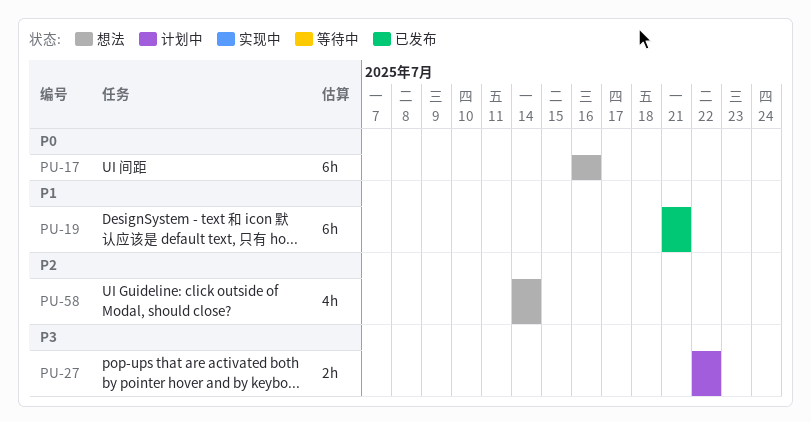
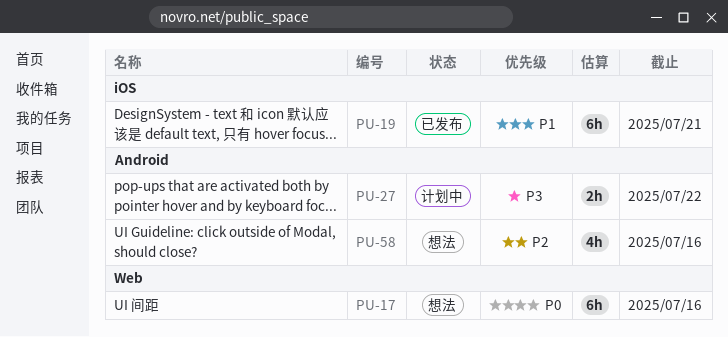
PU-58, due: Jul 14 -> Jul 16

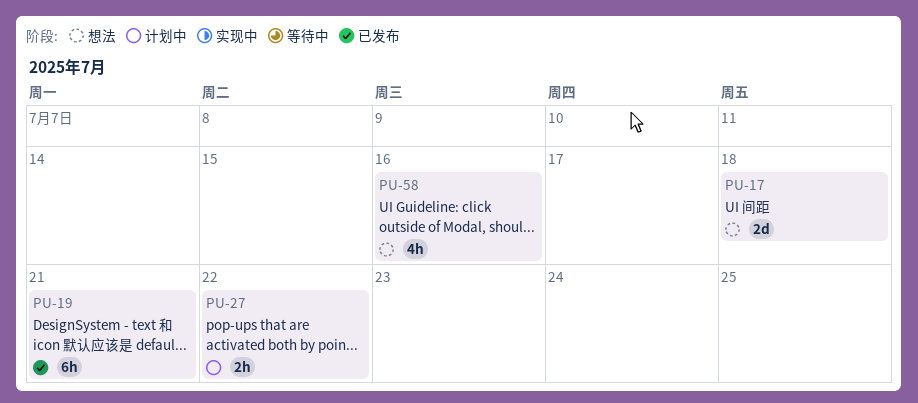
PU-17, estimate: 6h -> 2d
PU-17, due: Jul 16 -> Jul 18

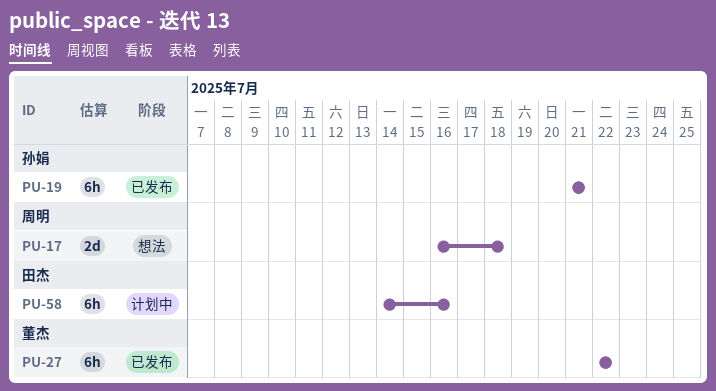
PU-27, status: 计划中 -> 已发布
PU-27, estimate: 2h -> 6h
PU-58, status: 想法 -> 计划中
PU-58, estimate: 4h -> 6h

